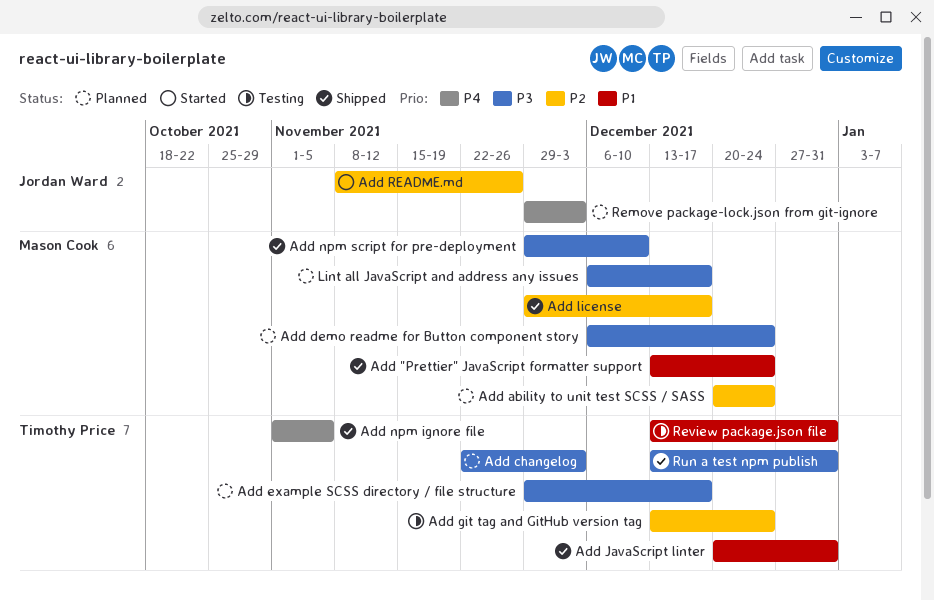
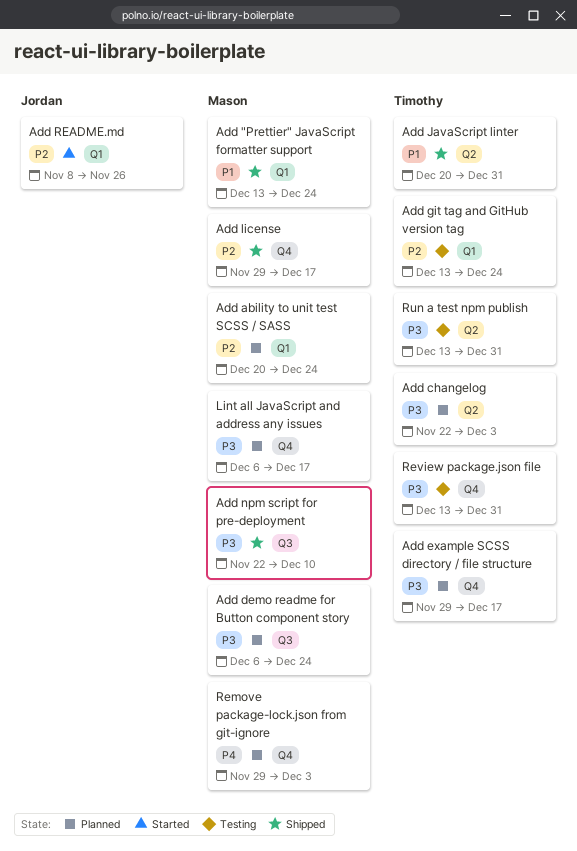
Add npm ignore file: present -> none
Add npm script for pre-deployment, start: Nov 29 -> Nov 22
Remove package-lock.json from git-ignore, owner: Jordan Ward -> Mason Cook
Review package.json file, priority: P1 -> P3
Run a test npm publish, status: Shipped -> Testing

